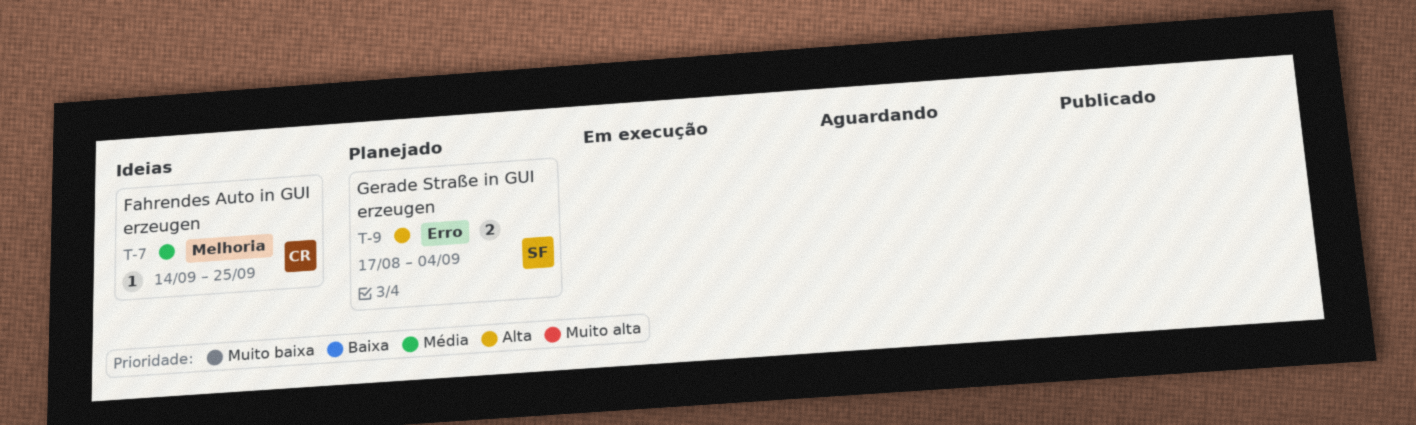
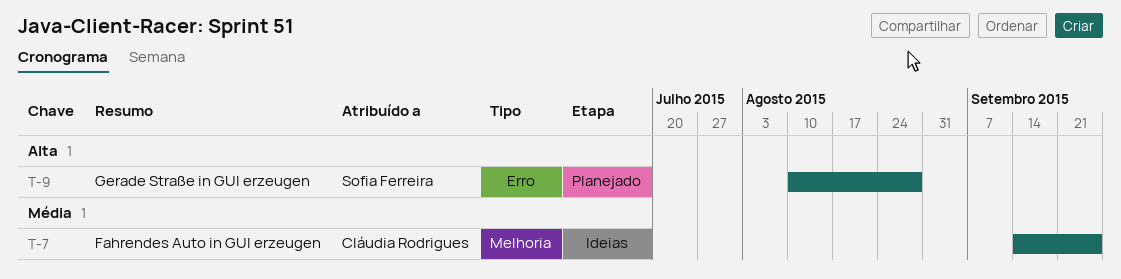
T-9, start: Aug 17 -> Aug 10
T-9, due: Sep 4 -> Aug 28

